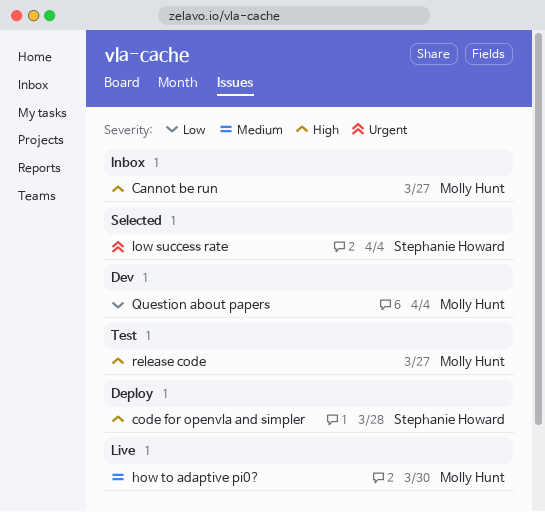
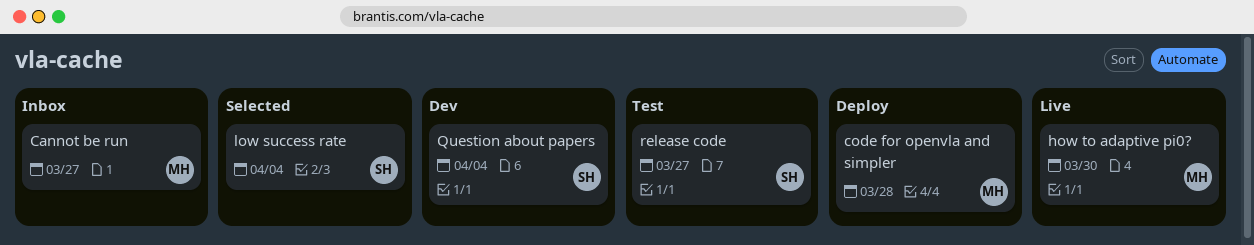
code for openvla and simpler, owner: Stephanie Howard -> Molly Hunt
Question about papers, owner: Molly Hunt -> Stephanie Howard
release code, owner: Molly Hunt -> Stephanie Howard

